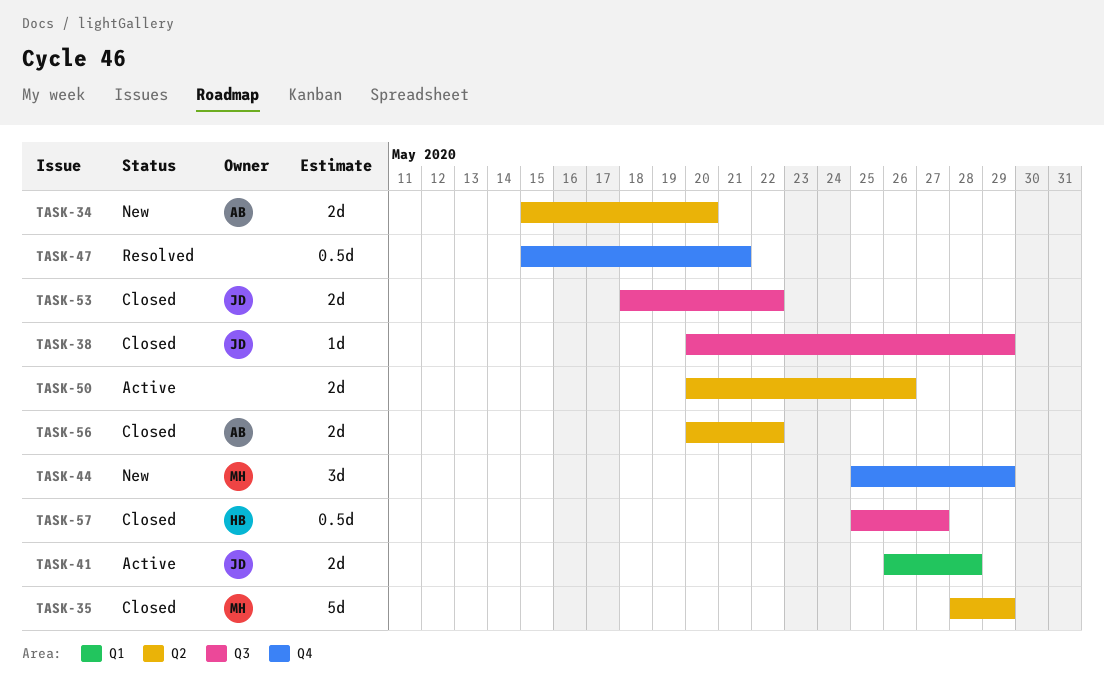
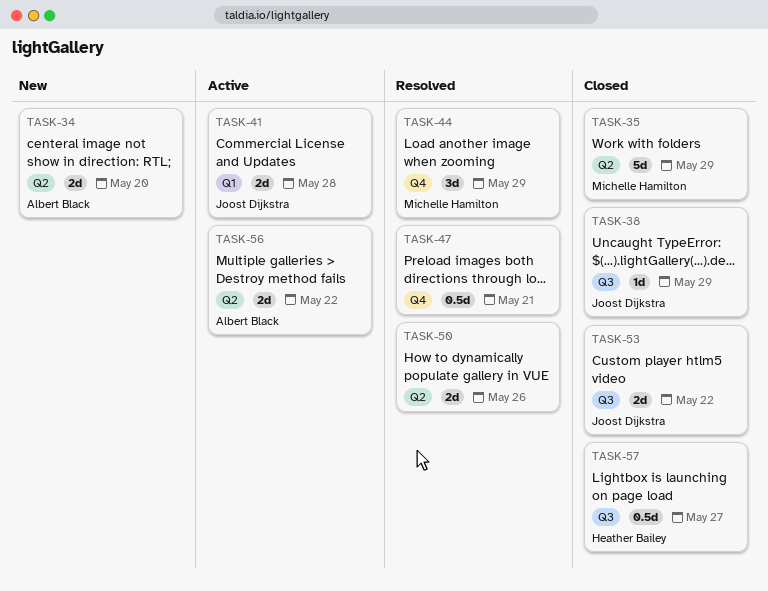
TASK-44, status: New -> Resolved
TASK-50, status: Active -> Resolved
TASK-56, status: Closed -> Active

